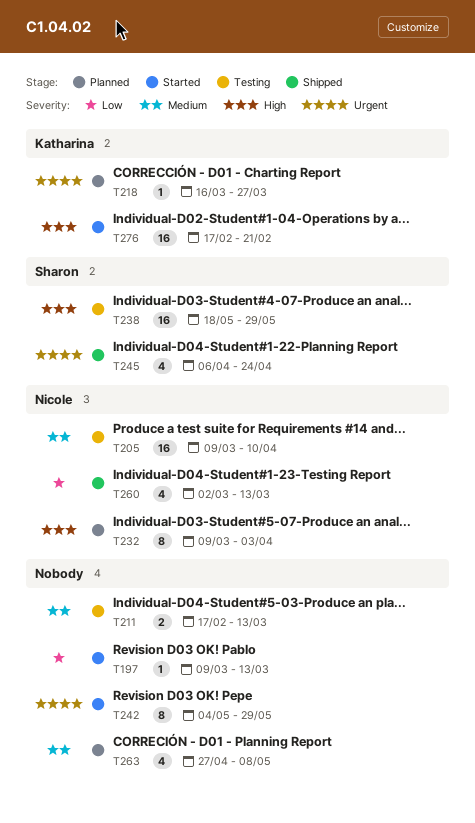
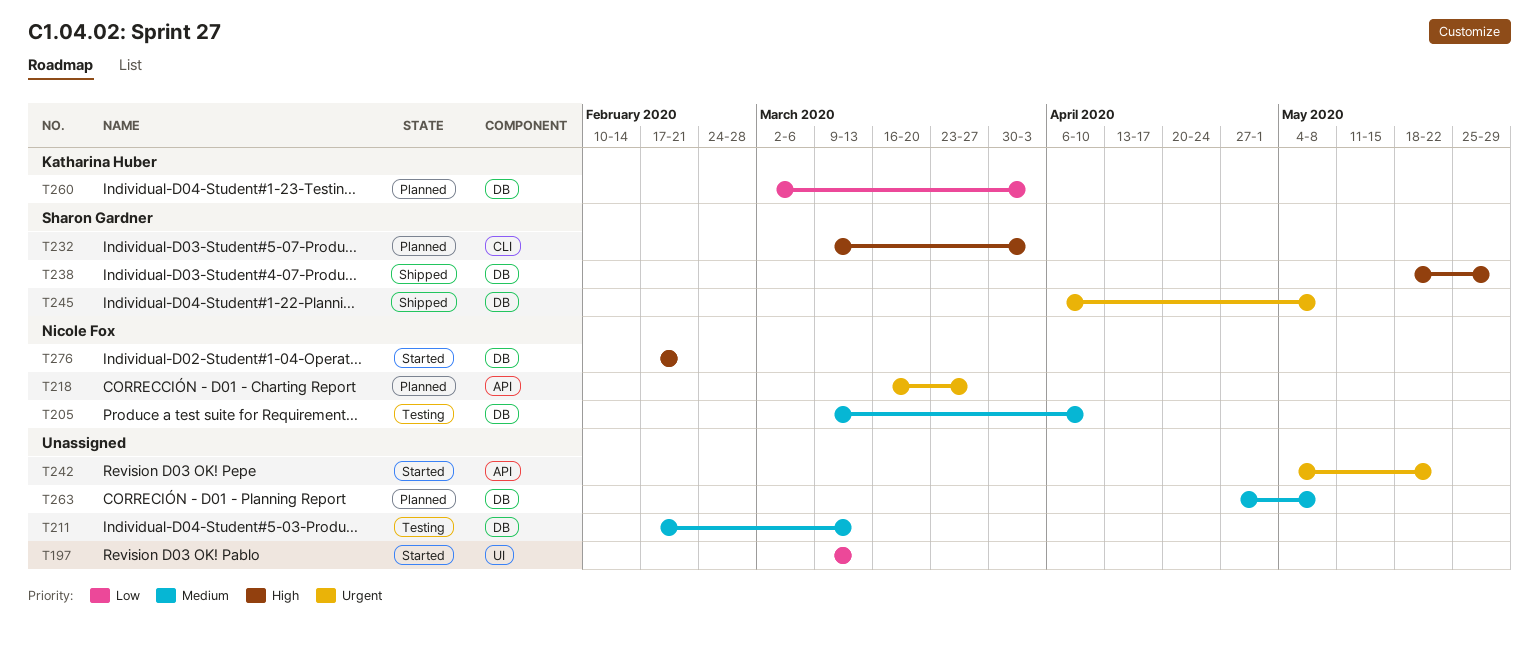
T218, owner: Katharina Huber -> Nicole Fox
T232, owner: Nicole Fox -> Sharon Gardner
T238, status: Testing -> Shipped
T242, due: May 29 -> May 22
T245, due: Apr 24 -> May 8
T260, status: Shipped -> Planned
T260, owner: Nicole Fox -> Katharina Huber
T260, due: Mar 13 -> Apr 3
T276, owner: Katharina Huber -> Nicole Fox

